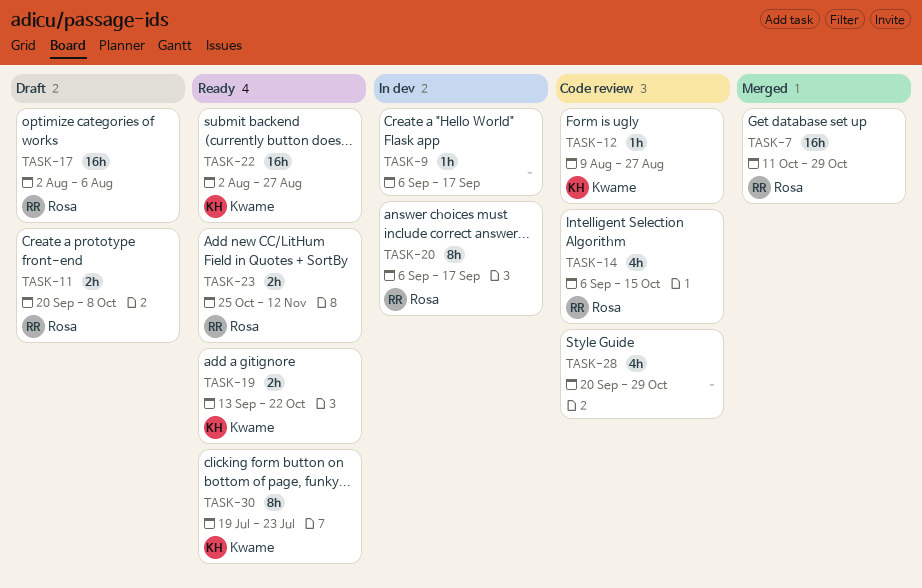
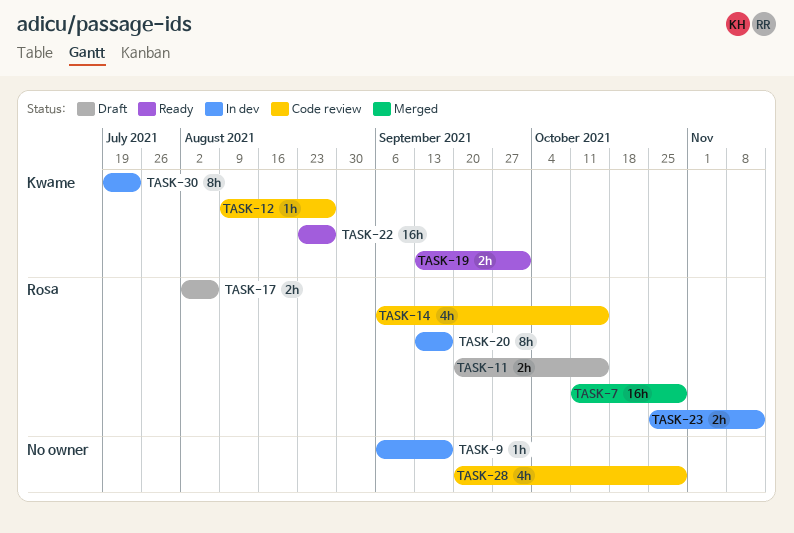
TASK-11, due: Oct 8 -> Oct 15
TASK-17, estimate: 16h -> 2h
TASK-19, due: Oct 22 -> Oct 1
TASK-20, start: Sep 6 -> Sep 13
TASK-22, start: Aug 2 -> Aug 23
TASK-23, status: Ready -> In dev
TASK-30, status: Ready -> In dev

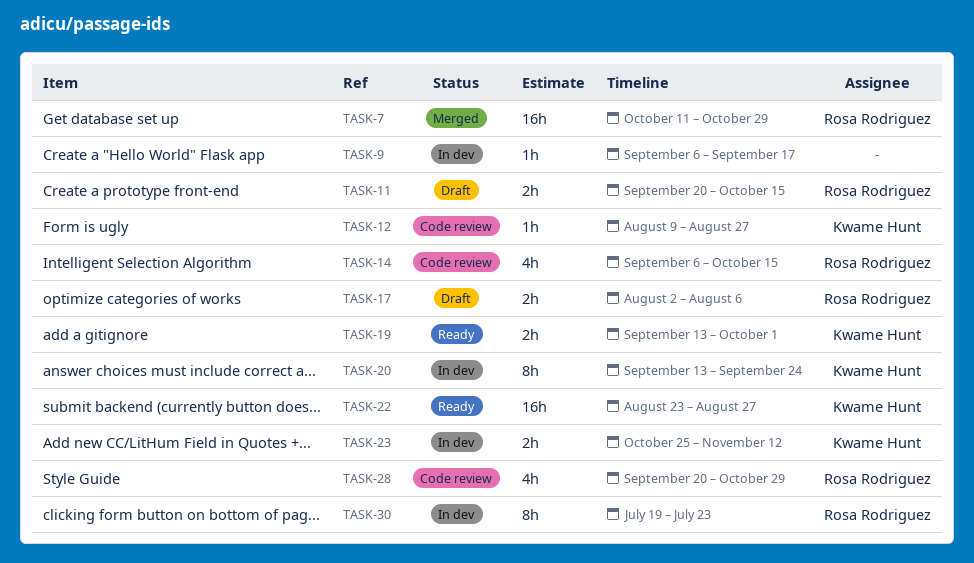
TASK-20, owner: Rosa Rodriguez -> Kwame Hunt
TASK-20, due: Sep 17 -> Sep 24
TASK-23, owner: Rosa Rodriguez -> Kwame Hunt
TASK-28, owner: none -> Rosa Rodriguez
TASK-30, owner: Kwame Hunt -> Rosa Rodriguez

